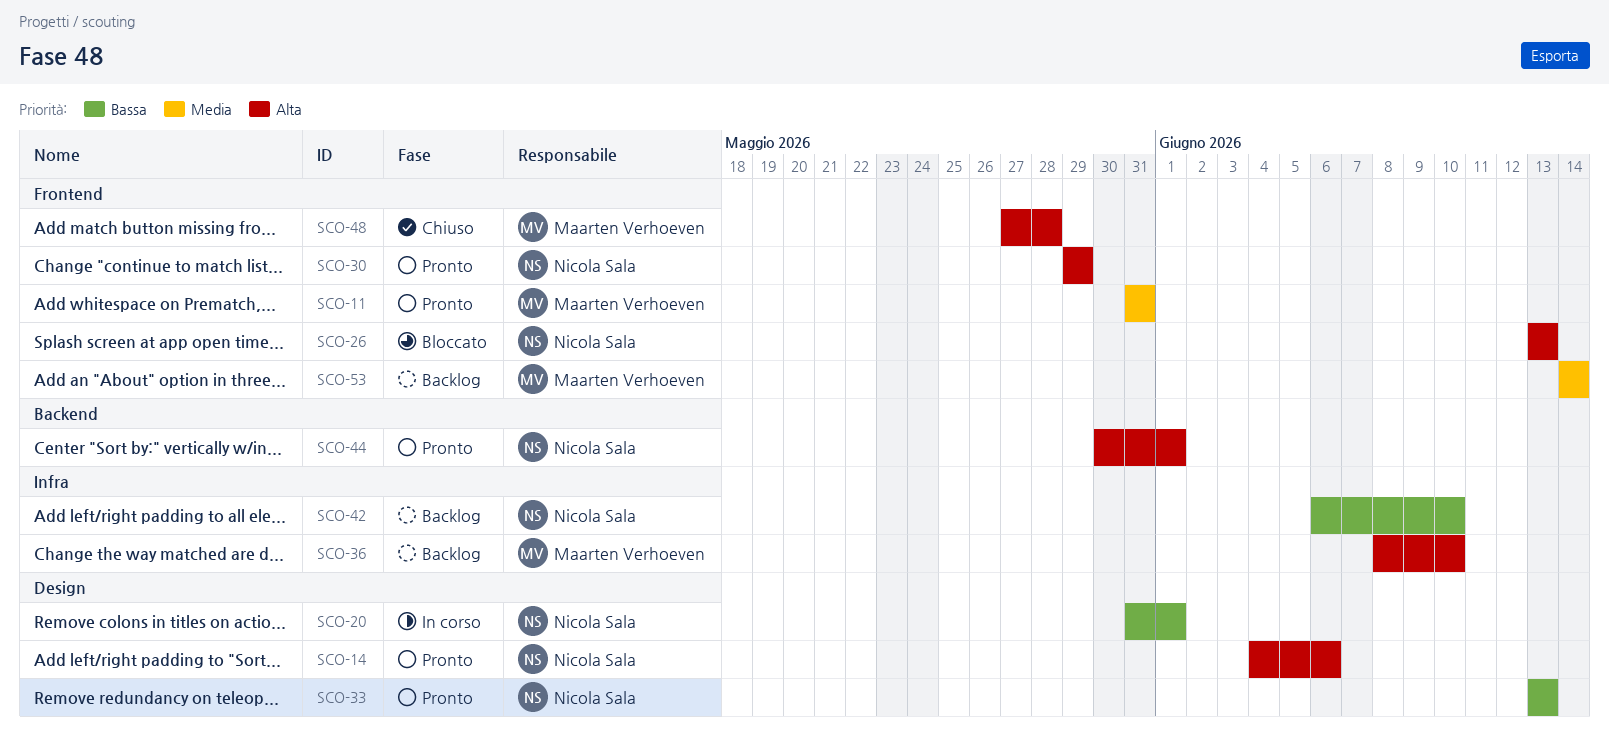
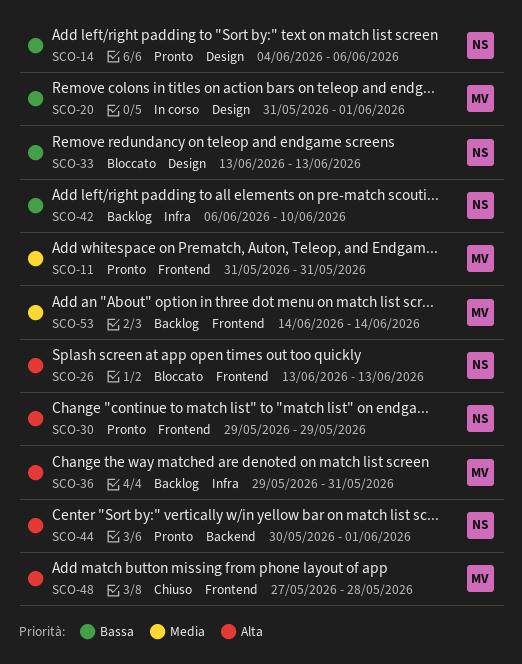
SCO-14, priority: Alta -> Bassa
SCO-20, owner: Nicola Sala -> Maarten Verhoeven
SCO-33, status: Pronto -> Bloccato
SCO-36, start: Jun 8 -> May 29
SCO-36, due: Jun 10 -> May 31

